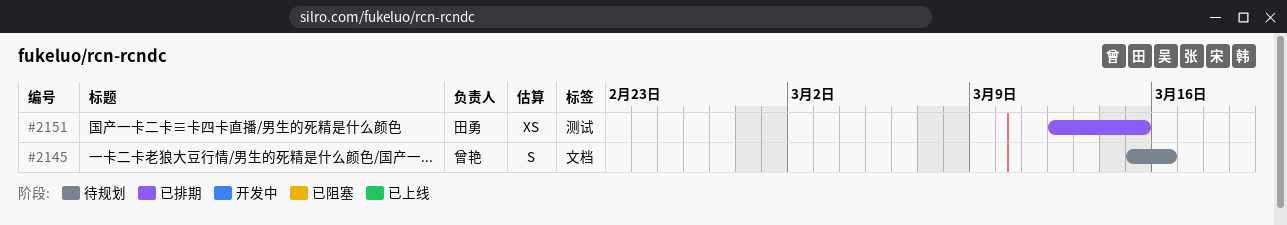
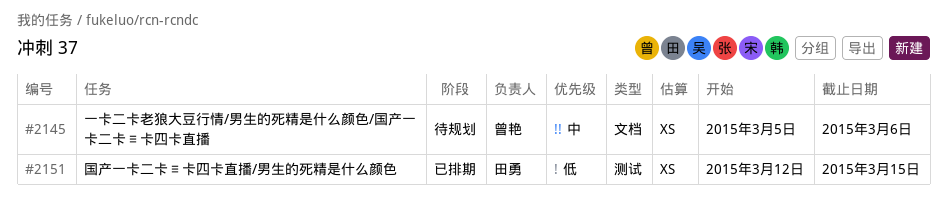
#2145, estimate: S -> XS
#2145, start: Mar 15 -> Mar 5
#2145, due: Mar 16 -> Mar 6

